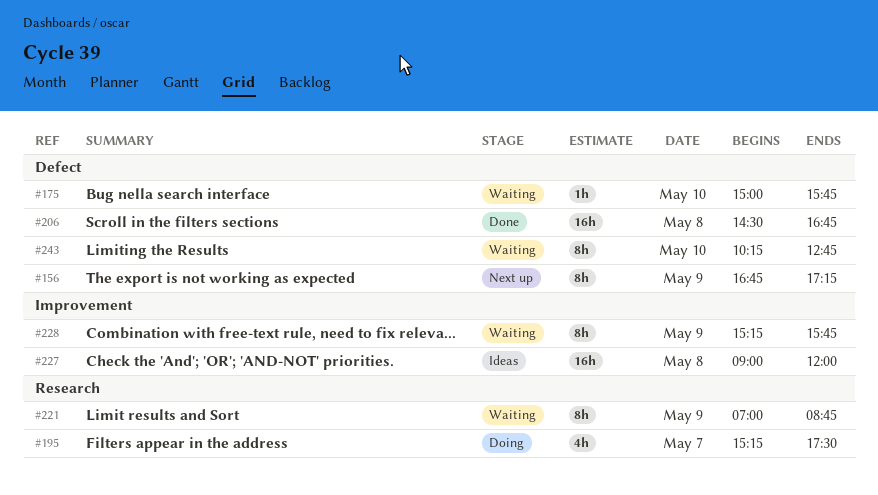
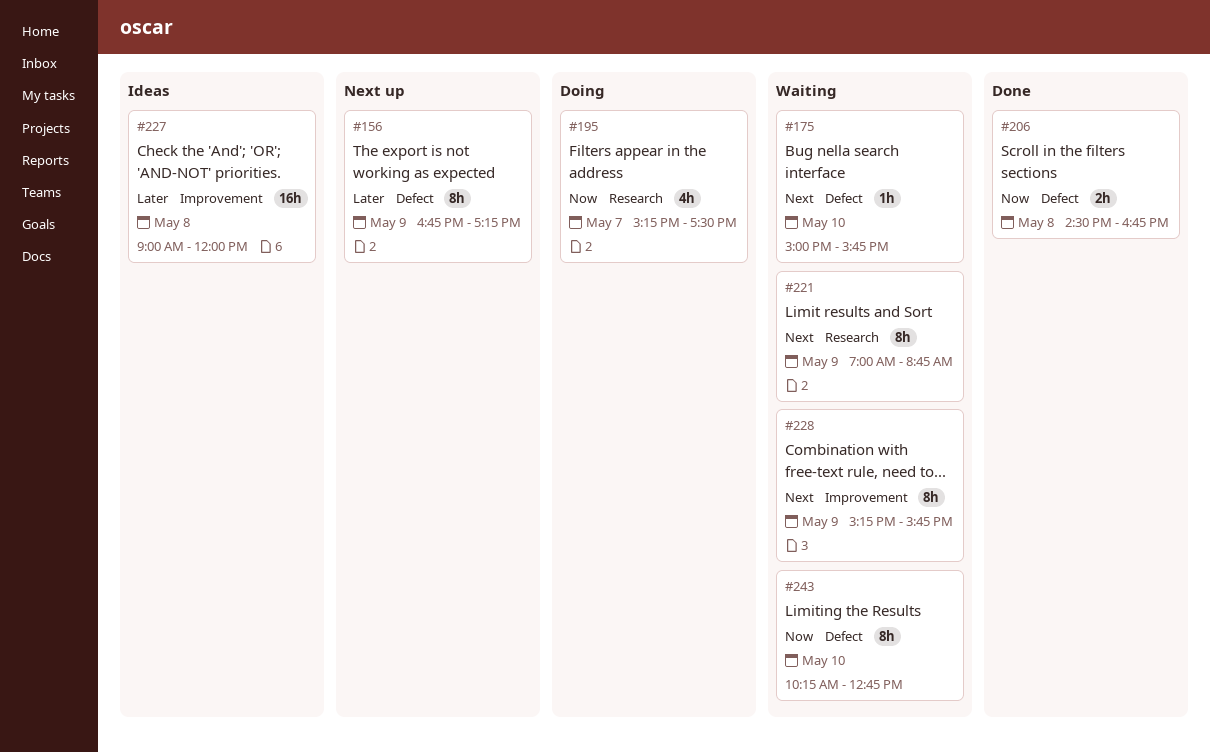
#206, estimate: 16h -> 2h

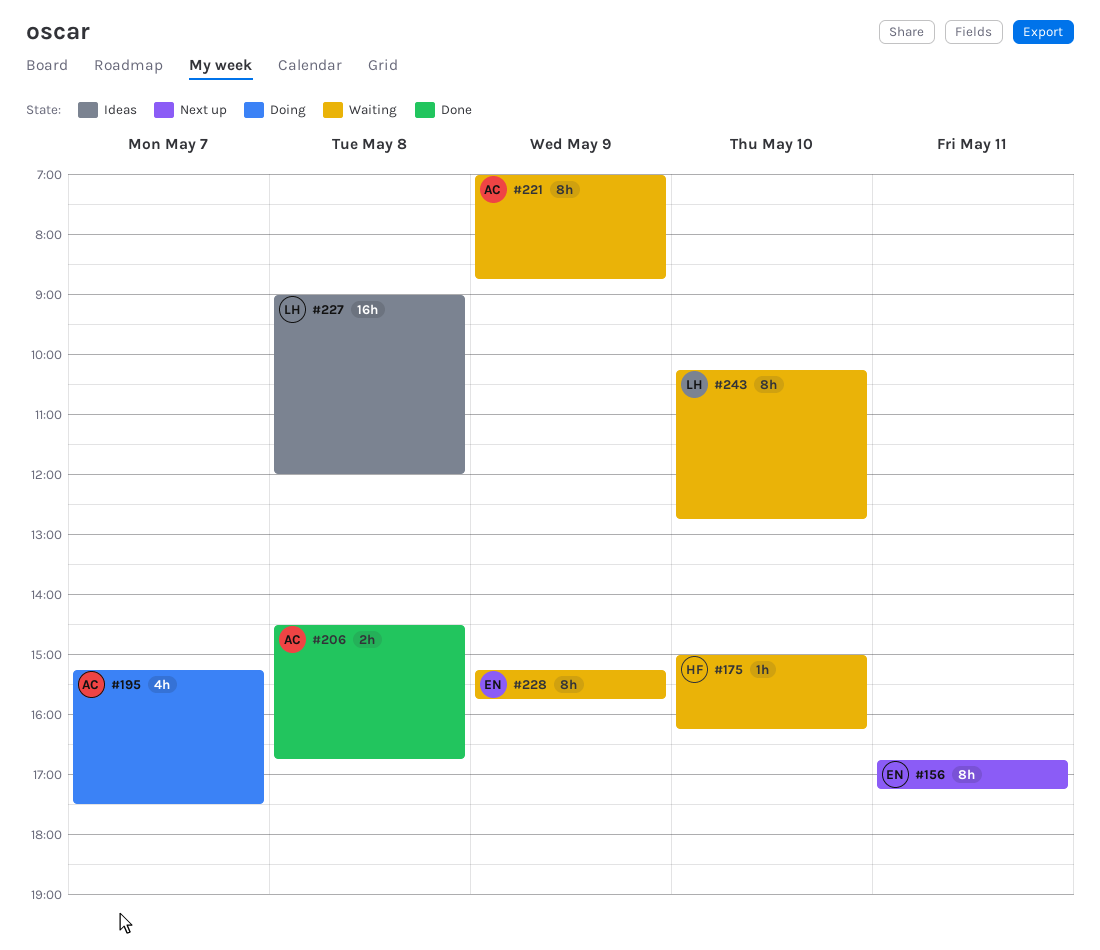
#156, day: May 9 -> May 11
#175, ends: 15:45 -> 16:15

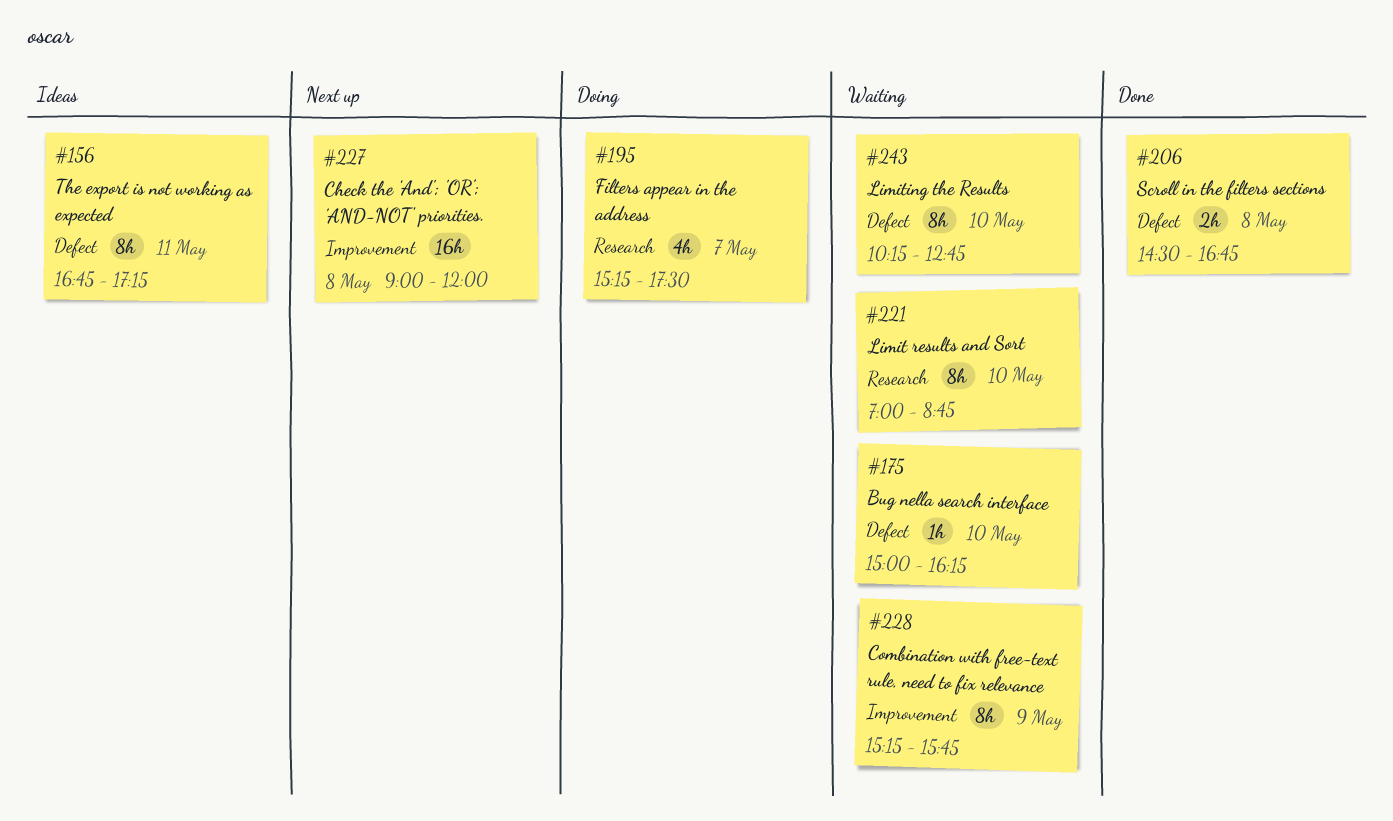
#156, status: Next up -> Ideas
#221, day: May 9 -> May 10
#227, status: Ideas -> Next up

